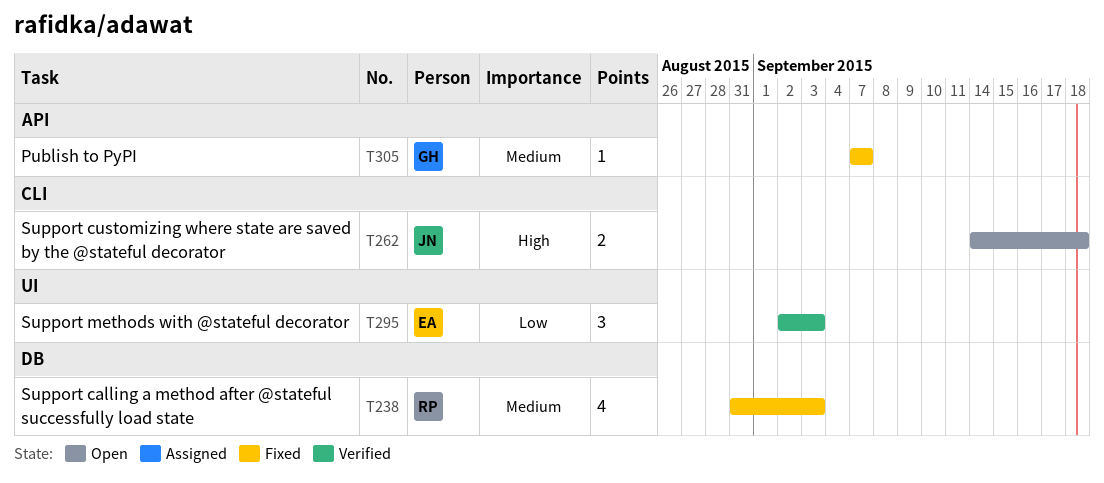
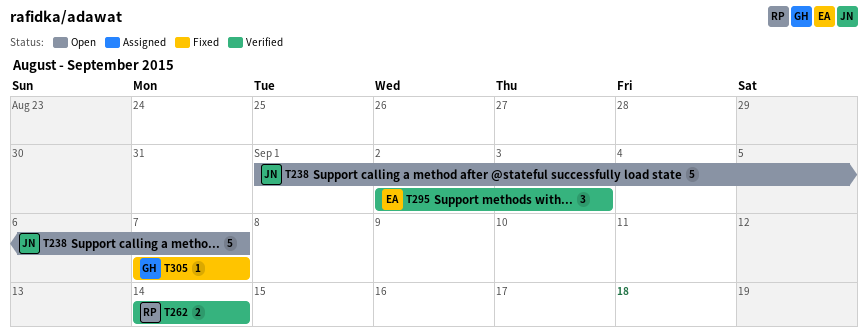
T238, status: Fixed -> Open
T238, owner: RP -> JN
T238, estimate: 4 -> 5
T238, start: Aug 31 -> Sep 1
T238, due: Sep 3 -> Sep 7
T262, status: Open -> Verified
T262, owner: JN -> RP
T262, due: Sep 18 -> Sep 14

